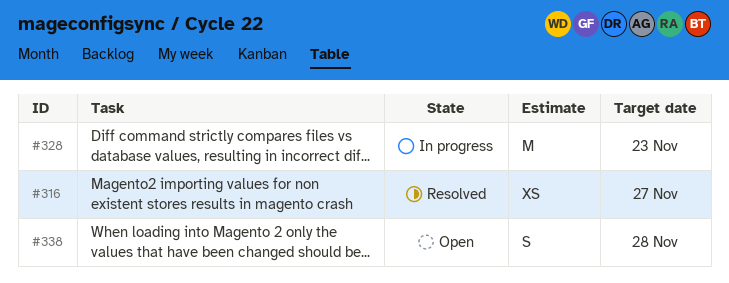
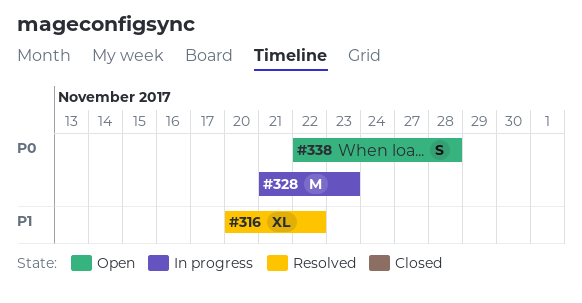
#316, estimate: XS -> XL
#316, due: Nov 27 -> Nov 22

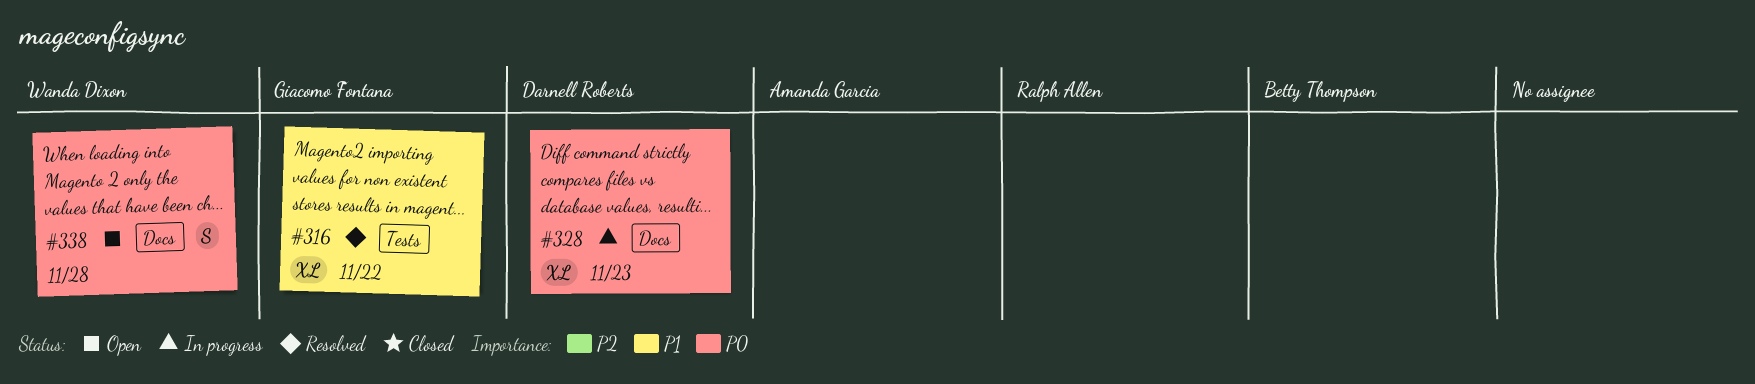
#328, estimate: M -> XL

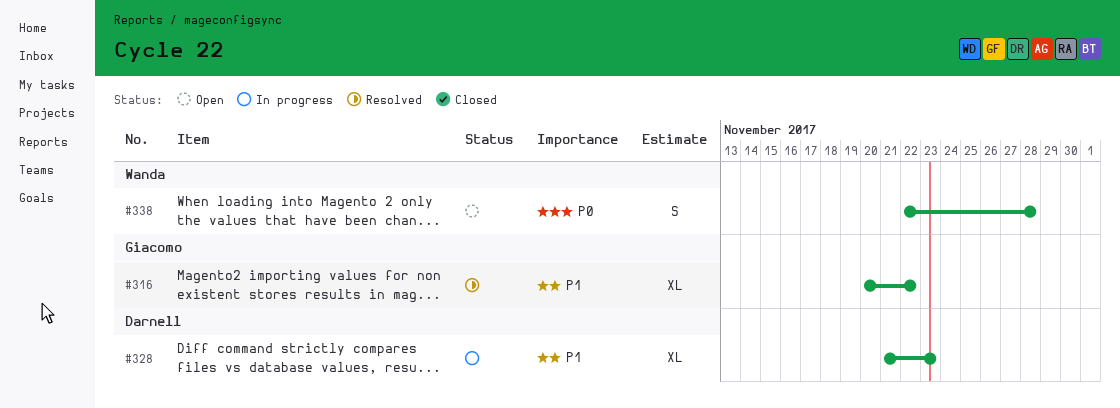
#328, priority: P0 -> P1

